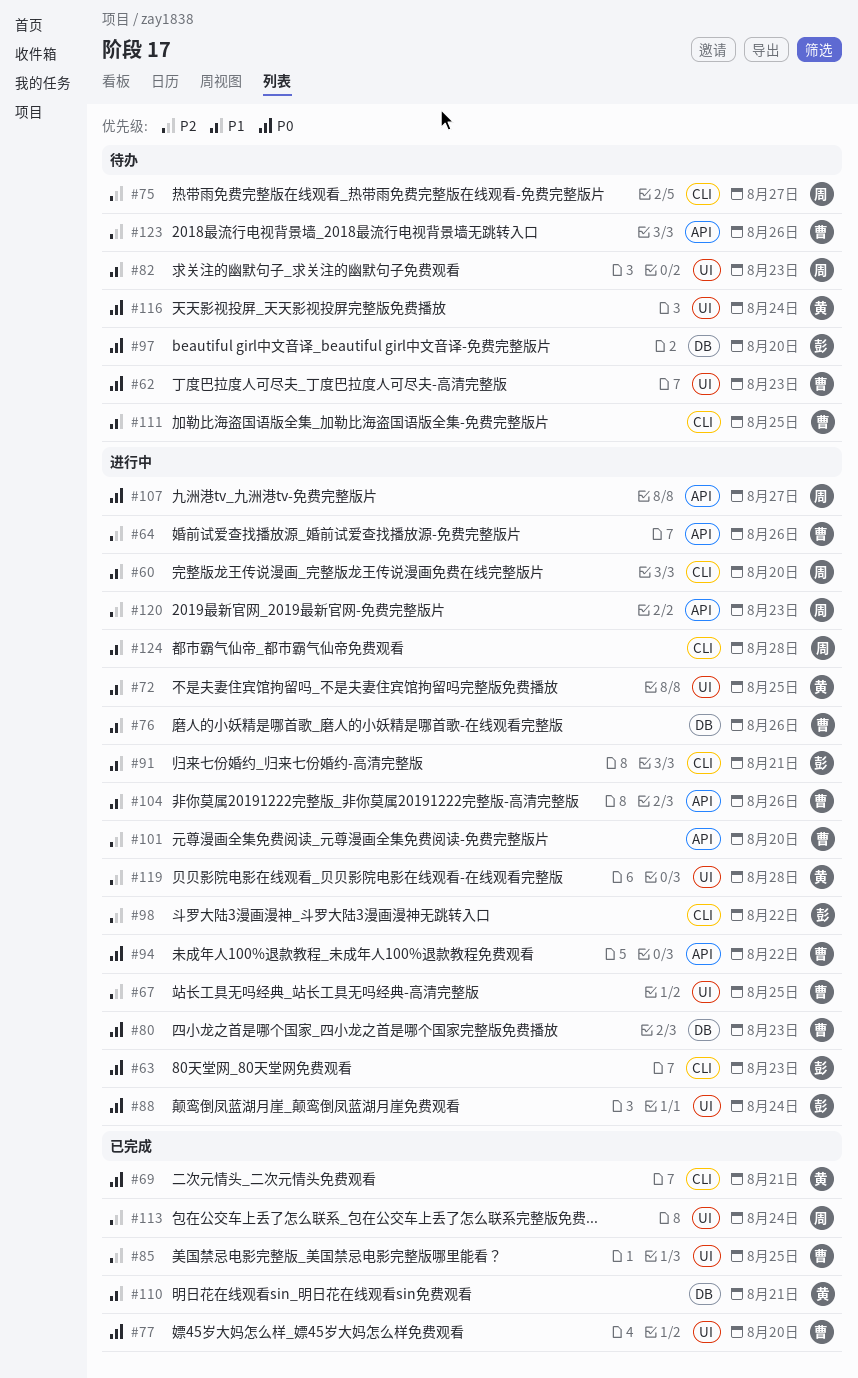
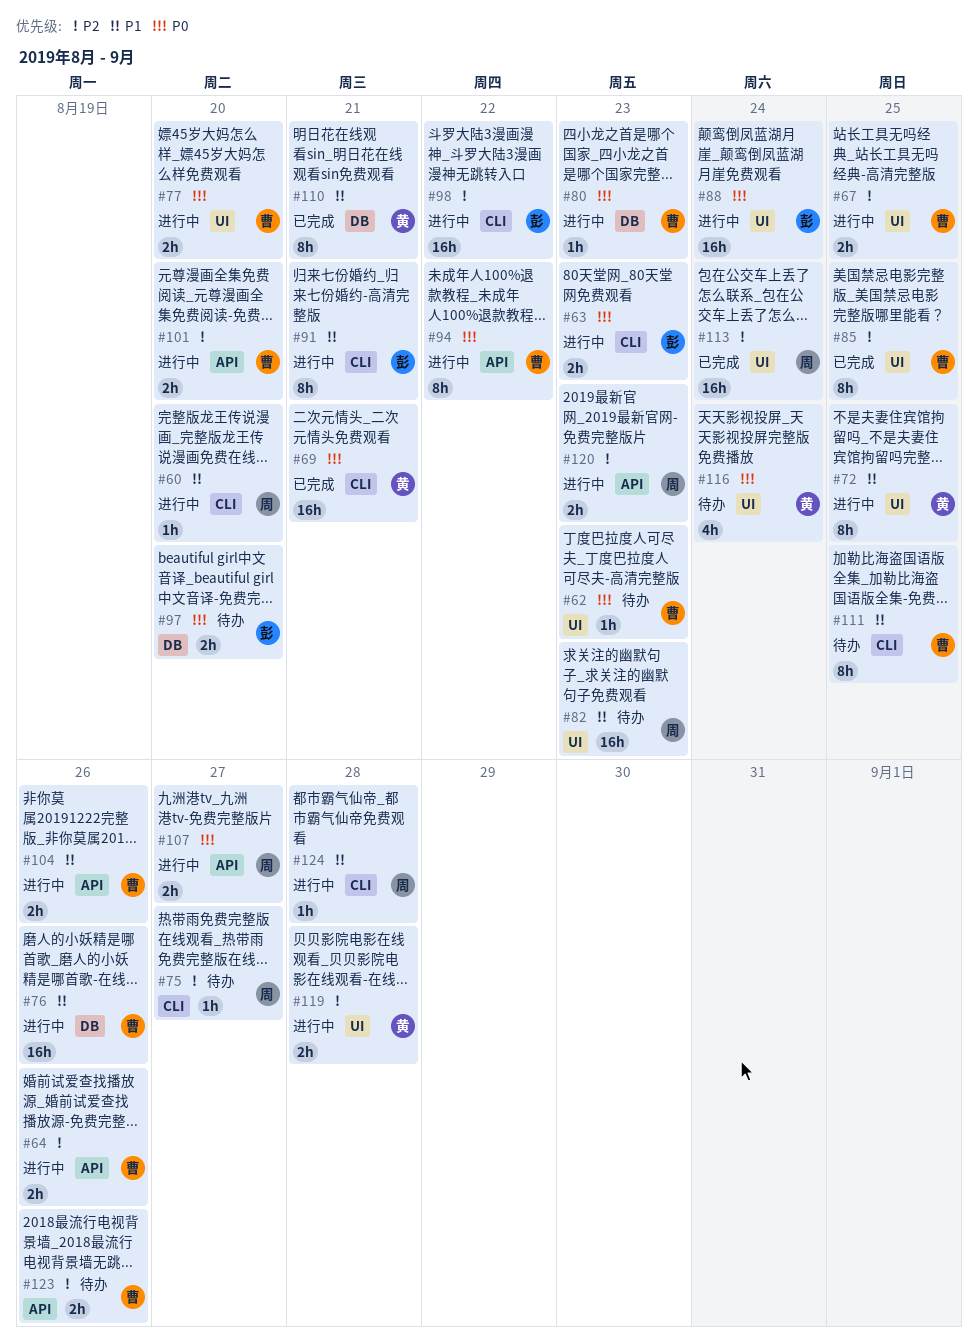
#77, status: 已完成 -> 进行中

